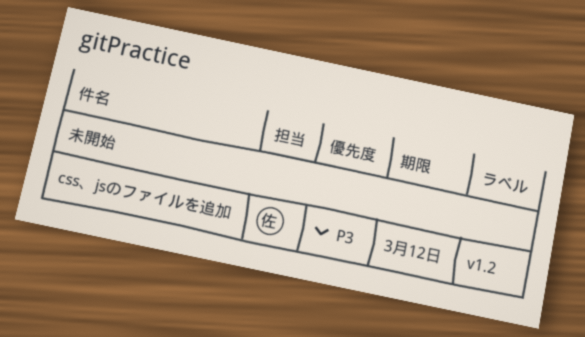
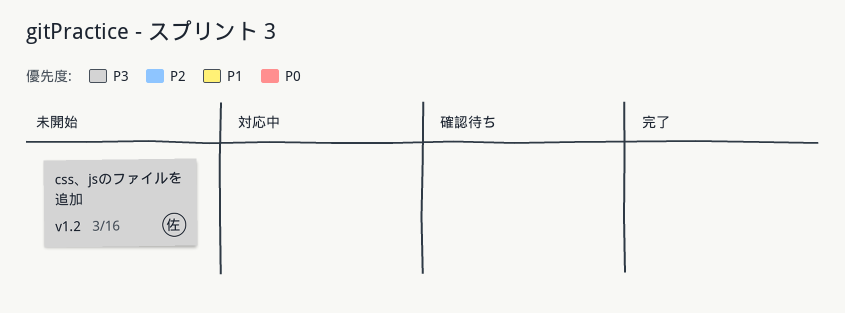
css、jsのファイルを追加, due: Mar 12 -> Mar 16

